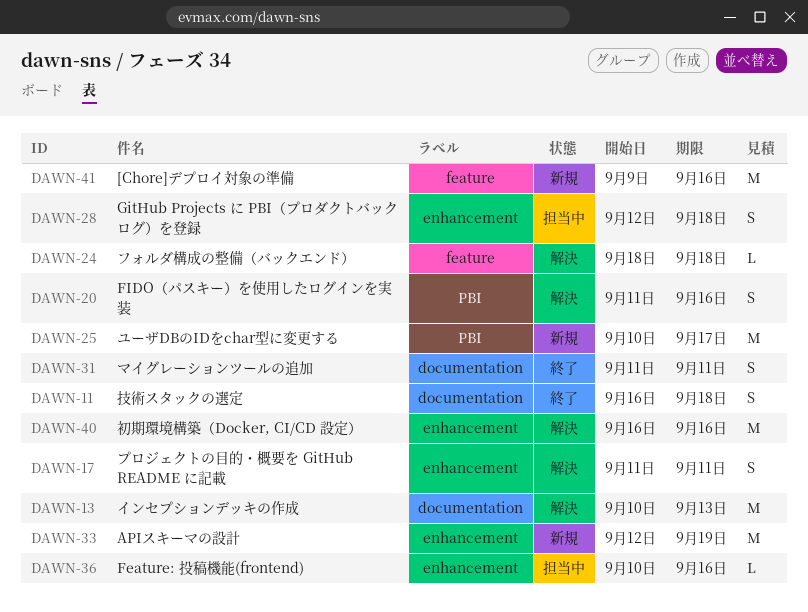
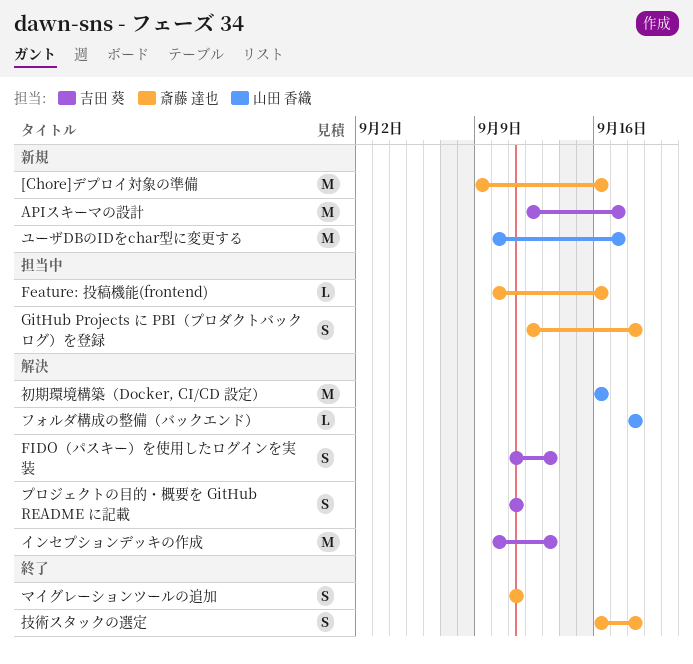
APIスキーマの設計, due: Sep 19 -> Sep 17
FIDO（パスキー）を使用したログインを実装, due: Sep 16 -> Sep 13

